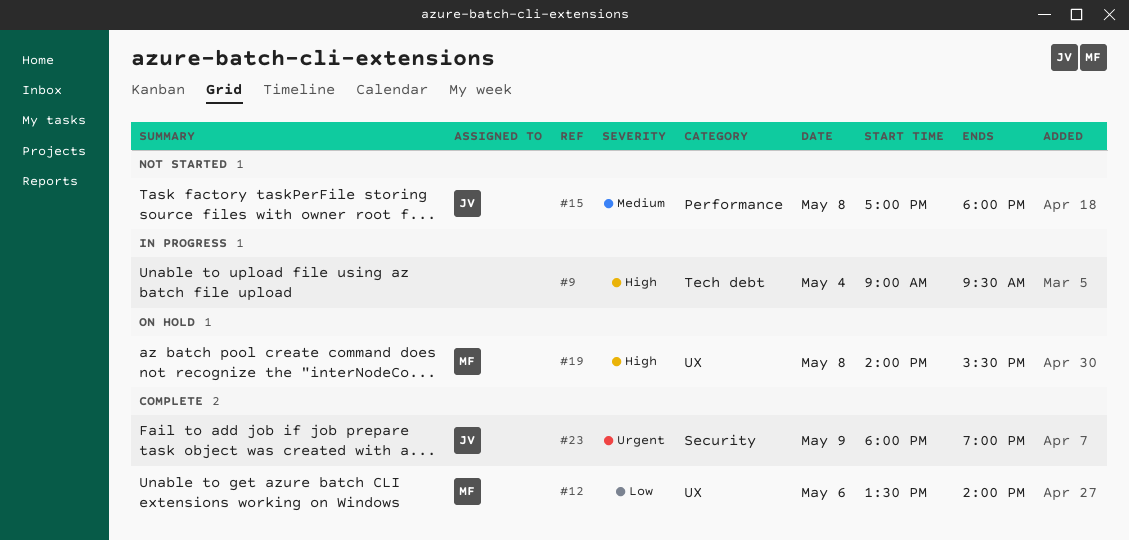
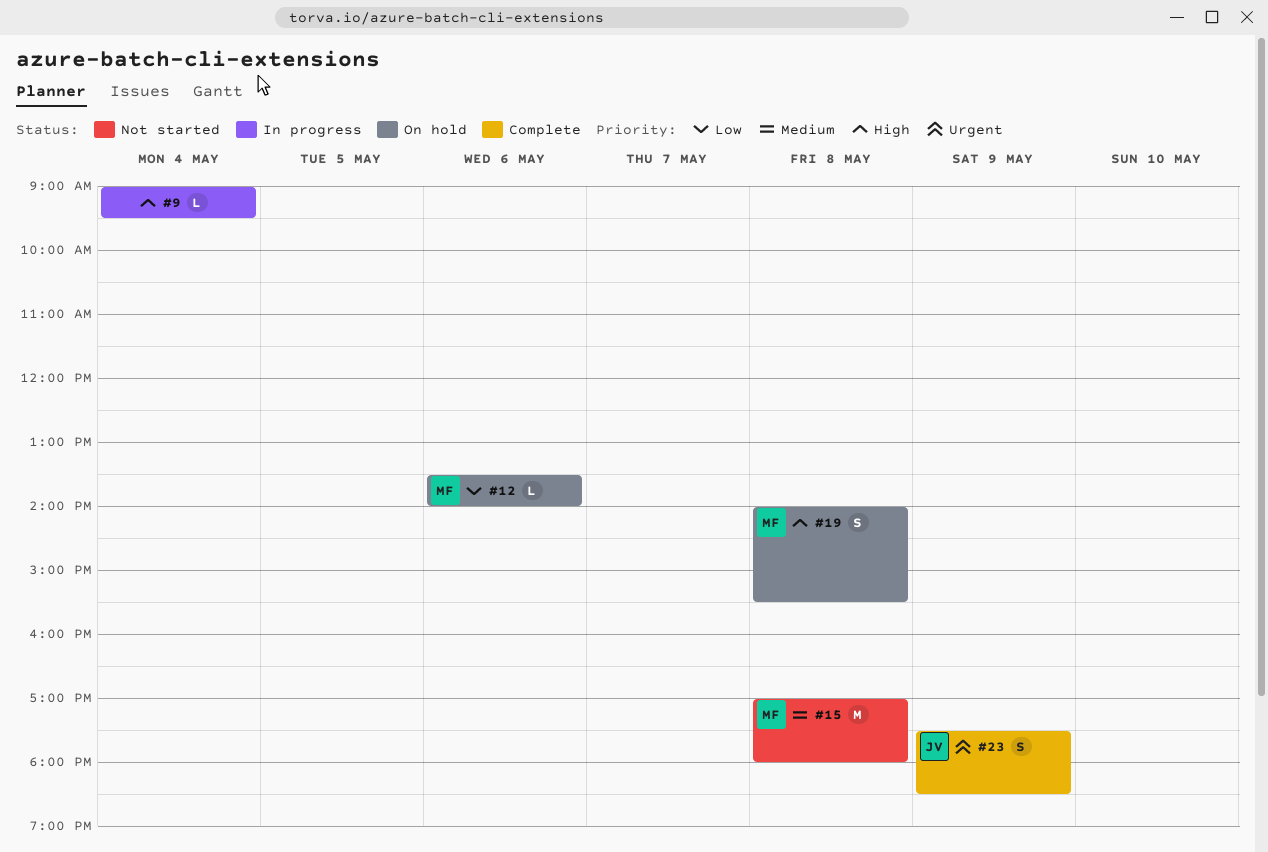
#12, status: Complete -> On hold
#15, owner: JV -> MF
#23, begins: 18:00 -> 17:30
#23, ends: 19:00 -> 18:30

